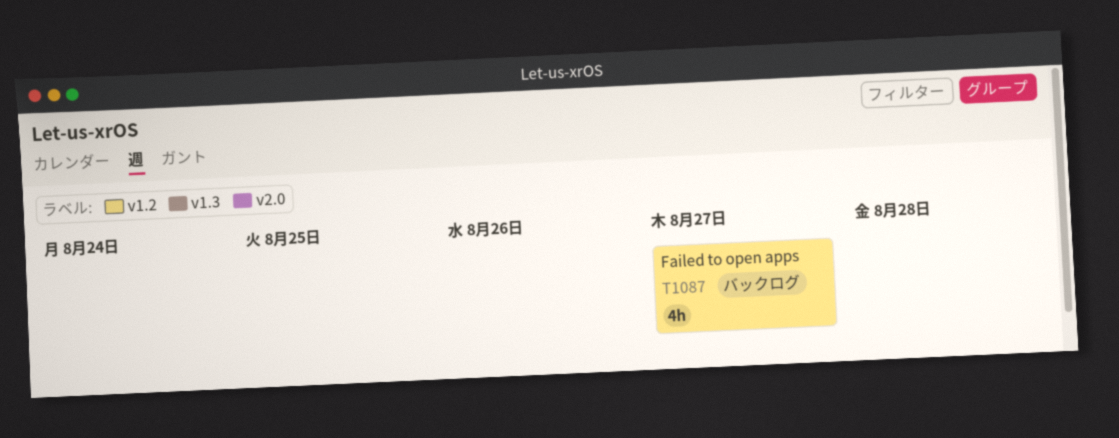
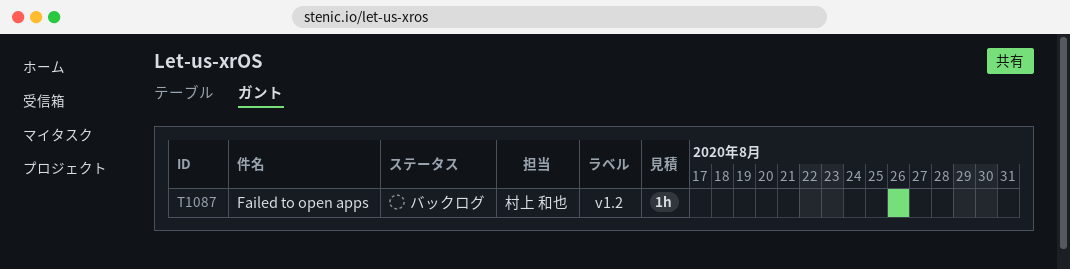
T1087, estimate: 4h -> 1h
T1087, due: Aug 27 -> Aug 26

